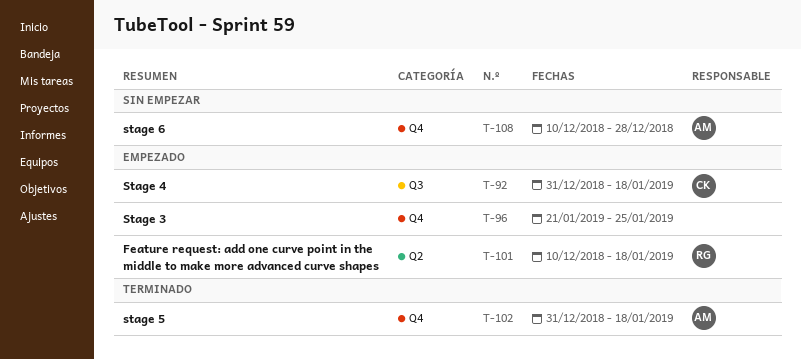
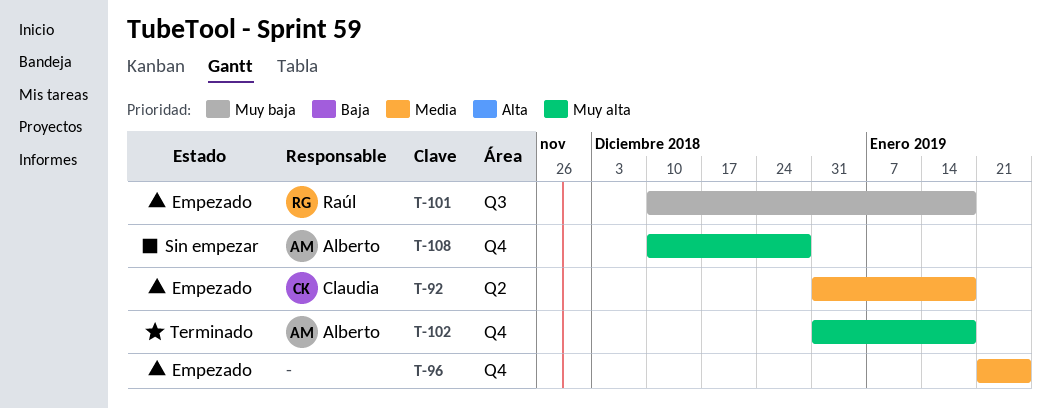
T-92, label: Q3 -> Q2
T-101, label: Q2 -> Q3

